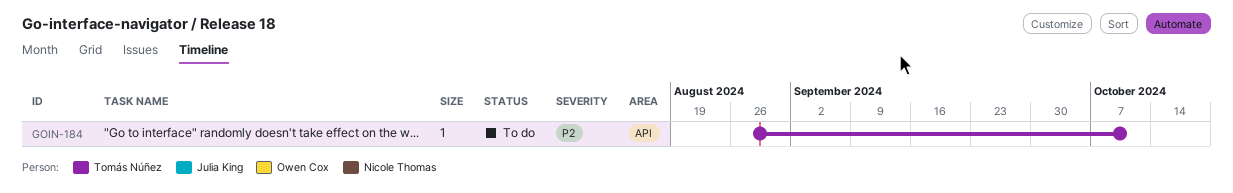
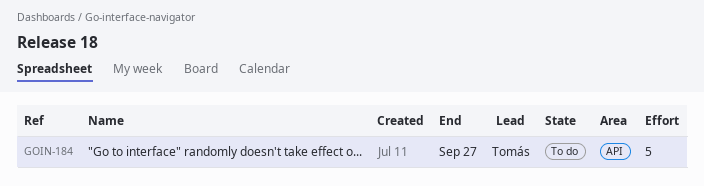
GOIN-184, estimate: 1 -> 5
GOIN-184, due: Oct 11 -> Sep 27

